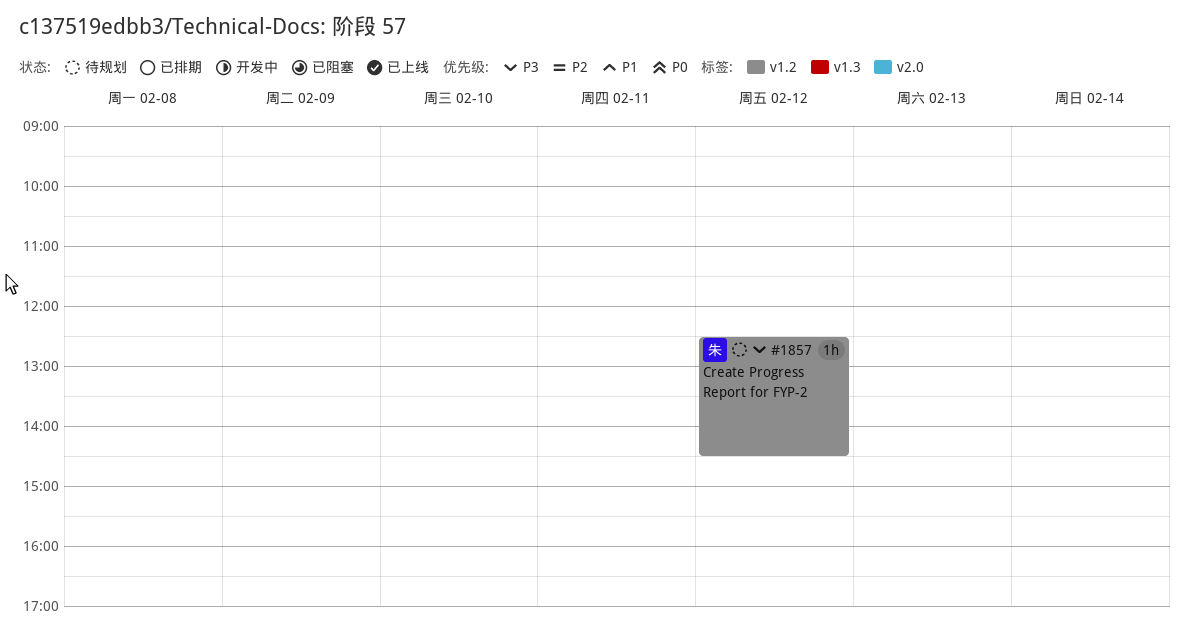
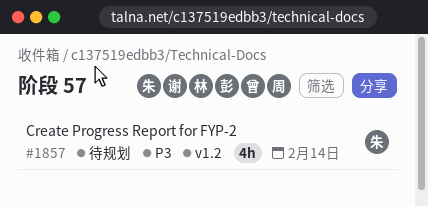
#1857, estimate: 1h -> 4h
#1857, day: Feb 12 -> Feb 14

